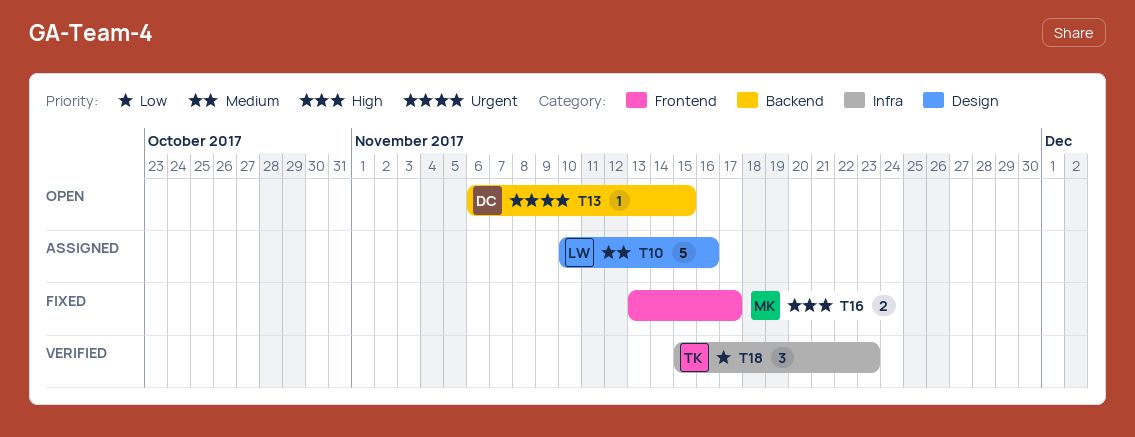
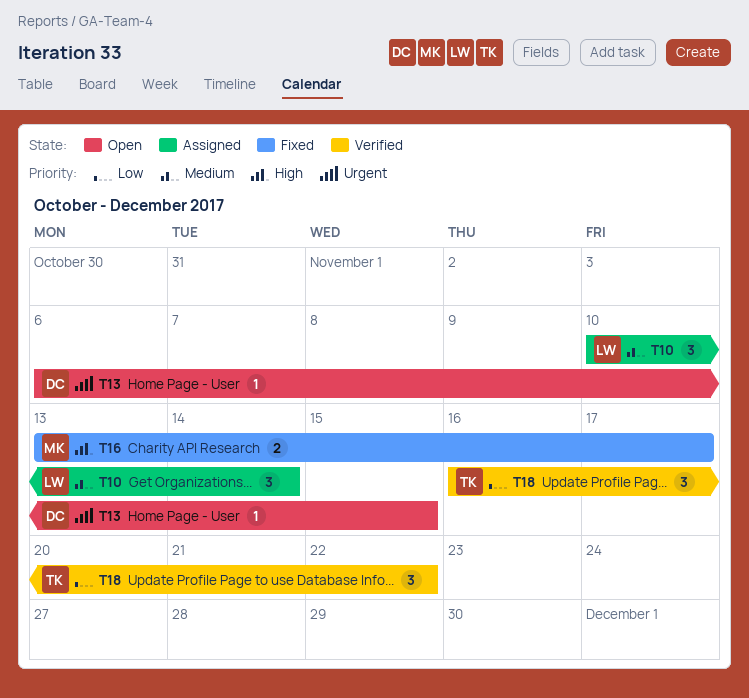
T10, estimate: 5 -> 3
T10, due: Nov 16 -> Nov 14
T18, start: Nov 15 -> Nov 16
T18, due: Nov 23 -> Nov 22

